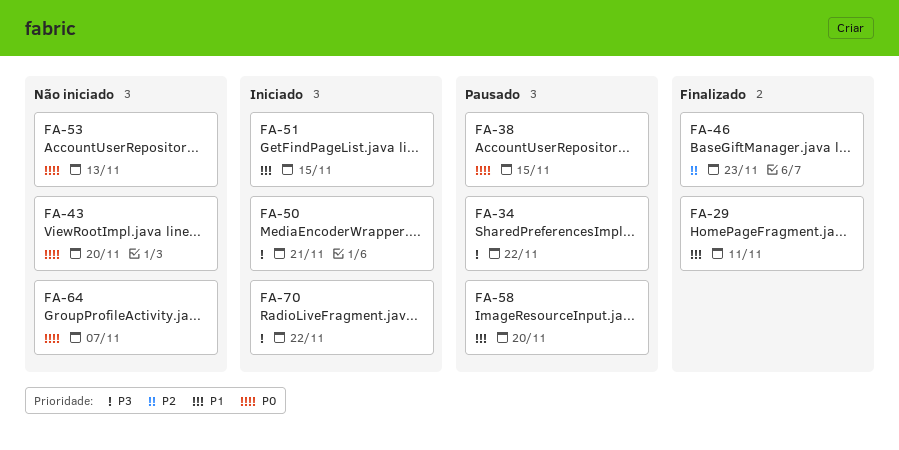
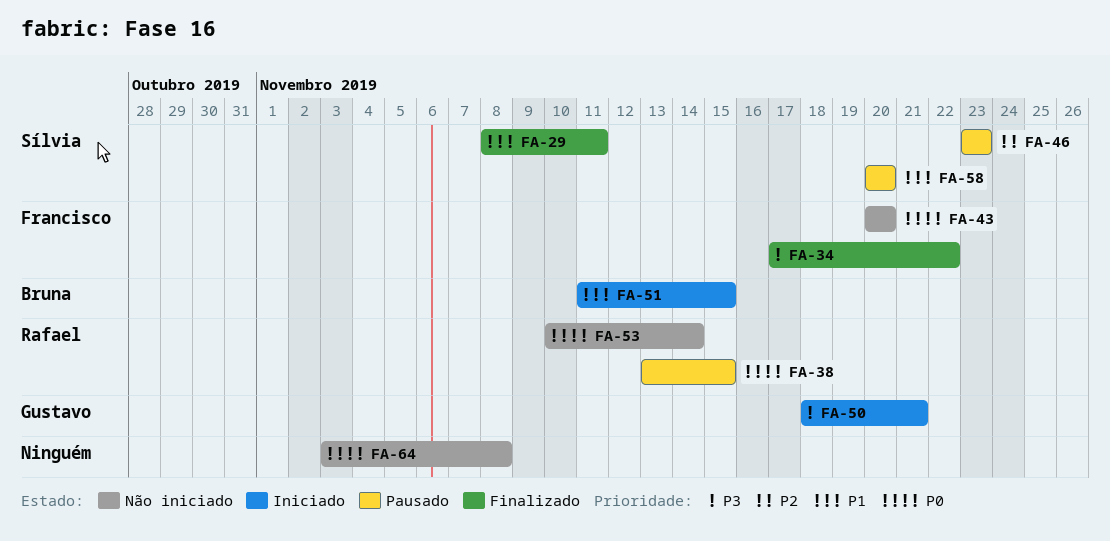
FA-34, status: Pausado -> Finalizado
FA-46, status: Finalizado -> Pausado
FA-53, due: Nov 13 -> Nov 14
FA-64, due: Nov 7 -> Nov 8
FA-70: present -> none

